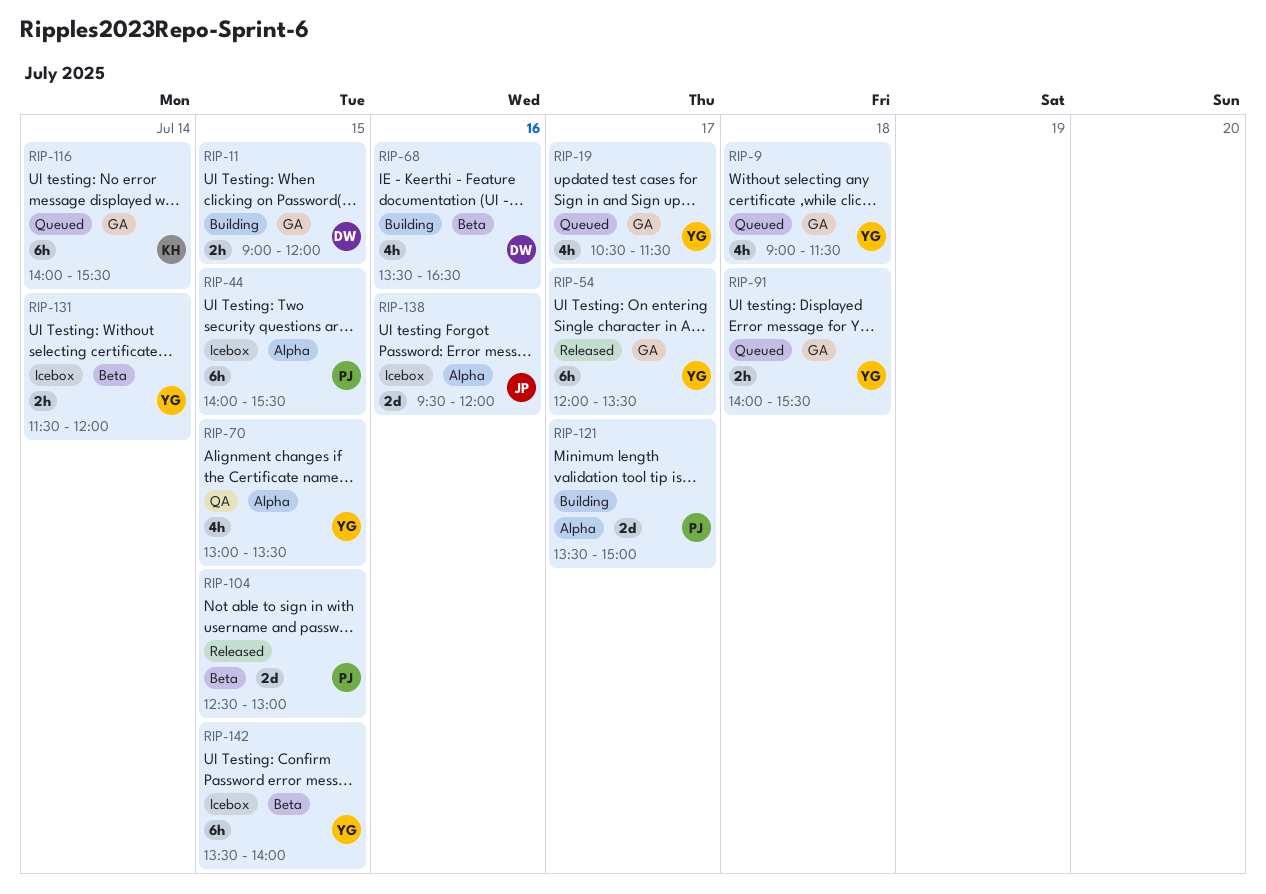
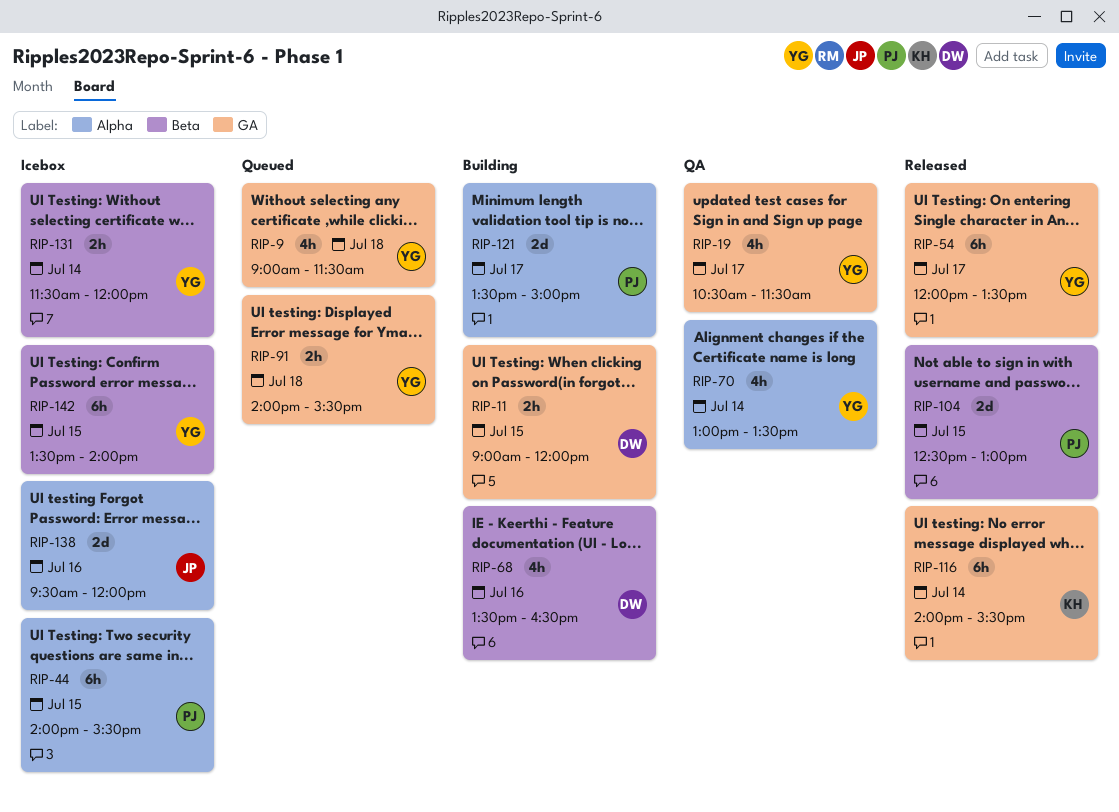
RIP-19, status: Queued -> QA
RIP-70, day: Jul 15 -> Jul 14
RIP-116, status: Queued -> Released

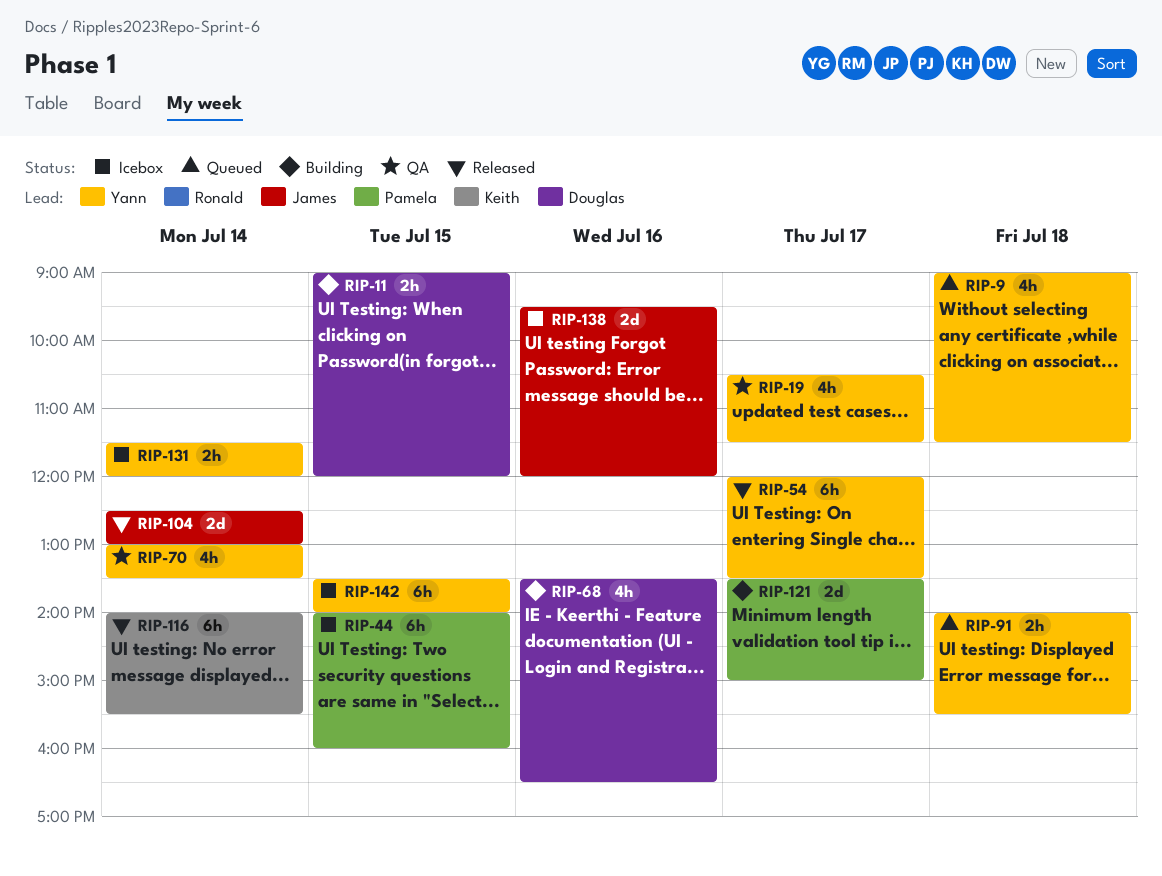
RIP-44, ends: 15:30 -> 16:00
RIP-104, owner: Pamela -> James
RIP-104, day: Jul 15 -> Jul 14

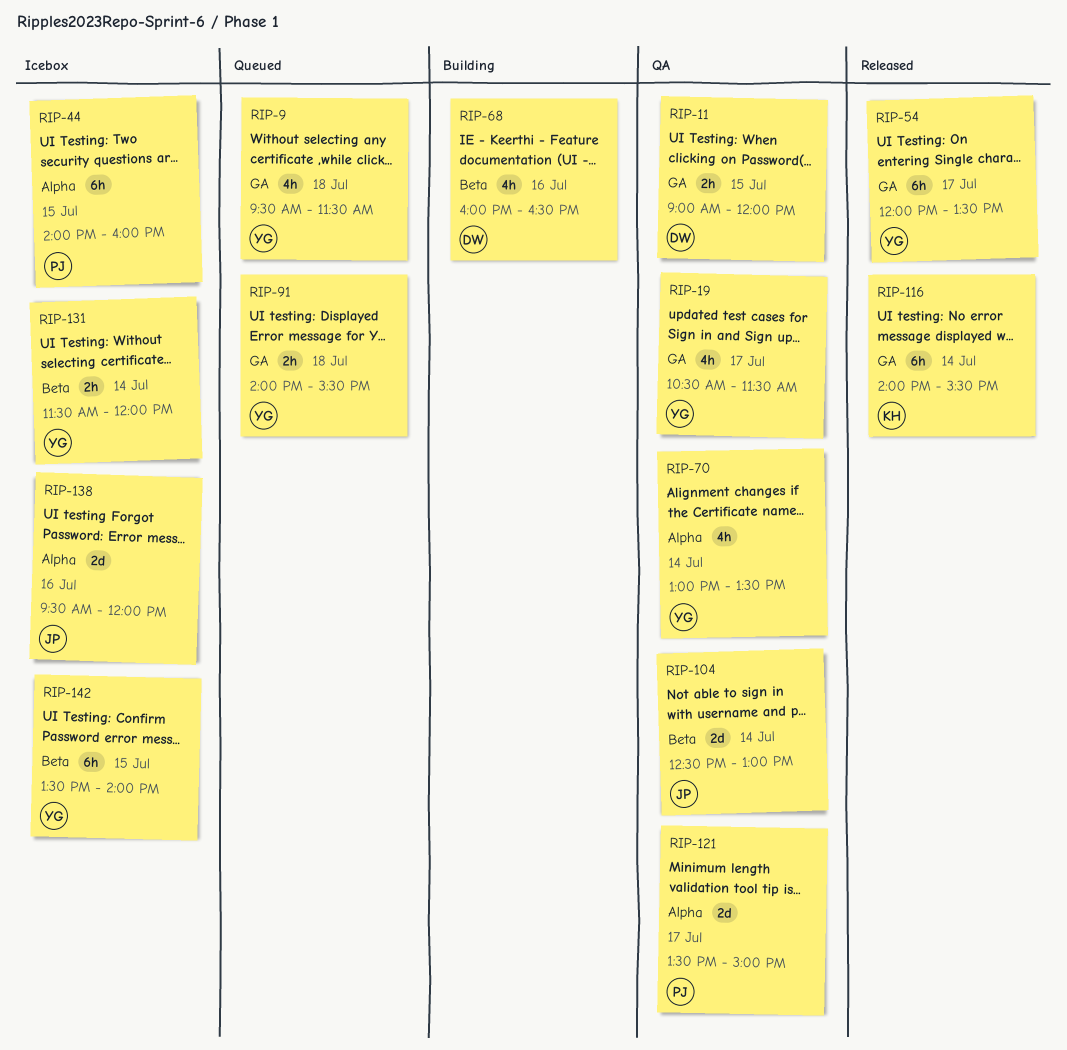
RIP-9, begins: 09:00 -> 09:30
RIP-11, status: Building -> QA
RIP-68, begins: 13:30 -> 16:00
RIP-104, status: Released -> QA
RIP-121, status: Building -> QA

